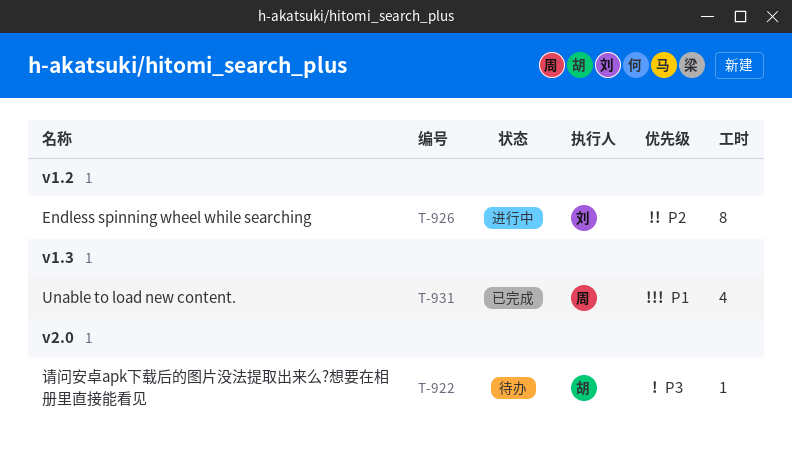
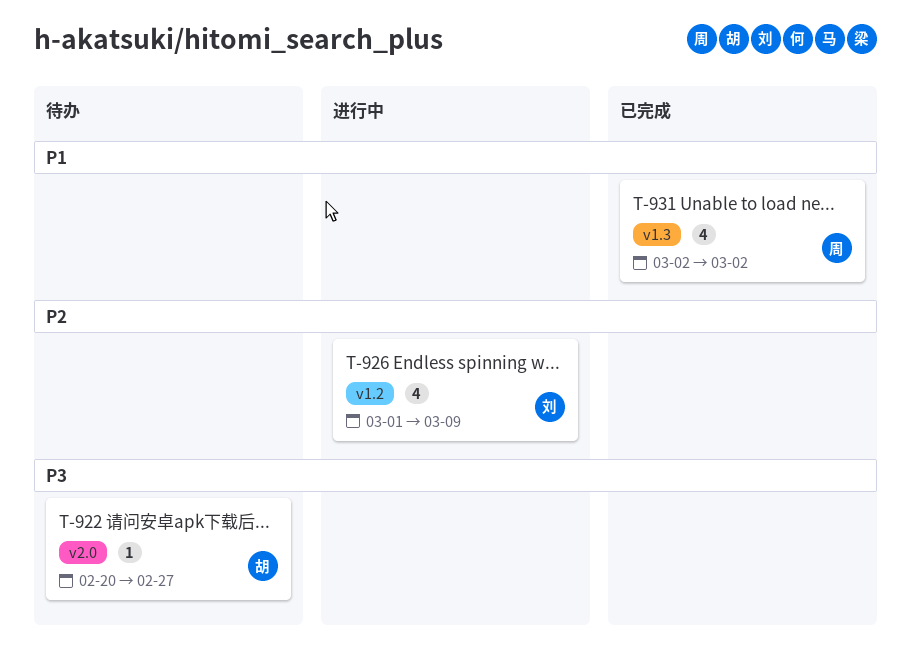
T-926, estimate: 8 -> 4

